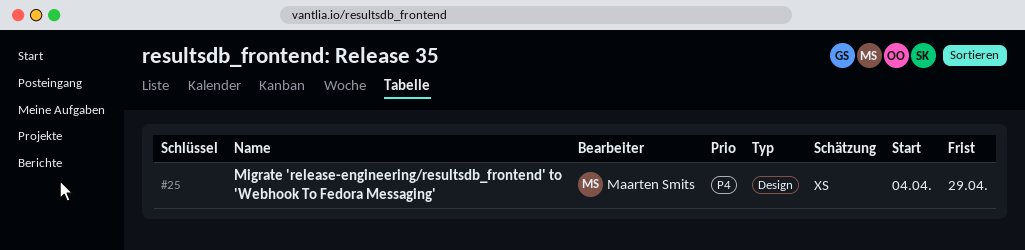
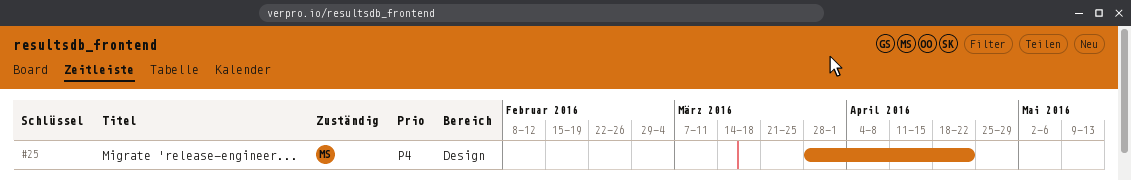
#25, start: Apr 4 -> Mar 28
#25, due: Apr 29 -> Apr 22

